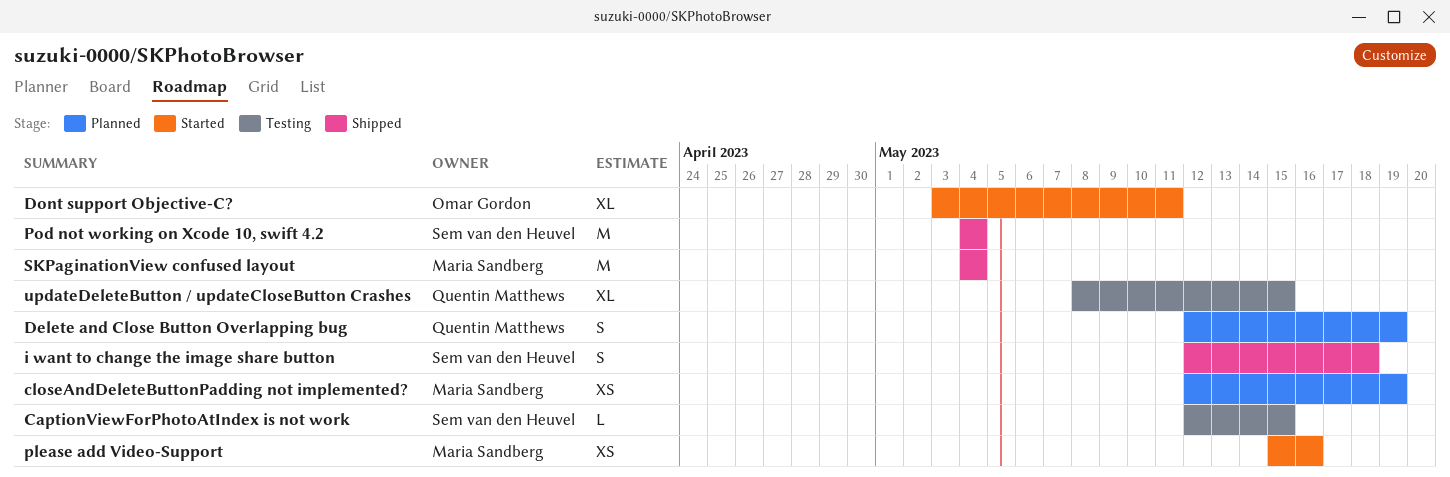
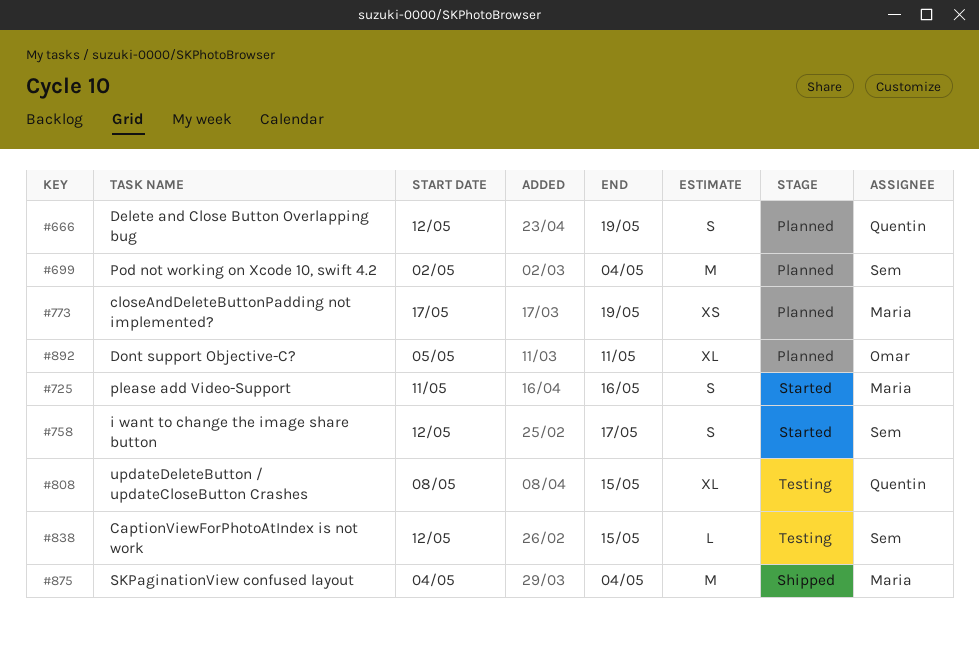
closeAndDeleteButtonPadding not implemented?, start: May 12 -> May 17
Dont support Objective-C?, status: Started -> Planned
Dont support Objective-C?, start: May 3 -> May 5
i want to change the image share button, status: Shipped -> Started
i want to change the image share button, due: May 18 -> May 17
please add Video-Support, estimate: XS -> S
please add Video-Support, start: May 15 -> May 11
Pod not working on Xcode 10, swift 4.2, status: Shipped -> Planned
Pod not working on Xcode 10, swift 4.2, start: May 4 -> May 2

